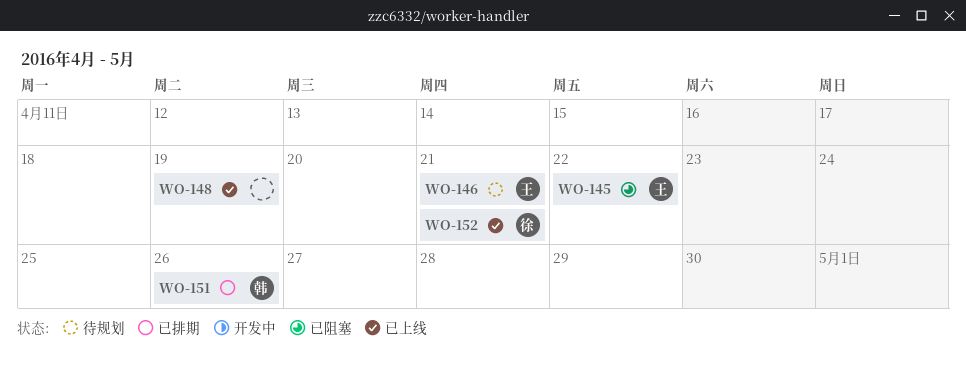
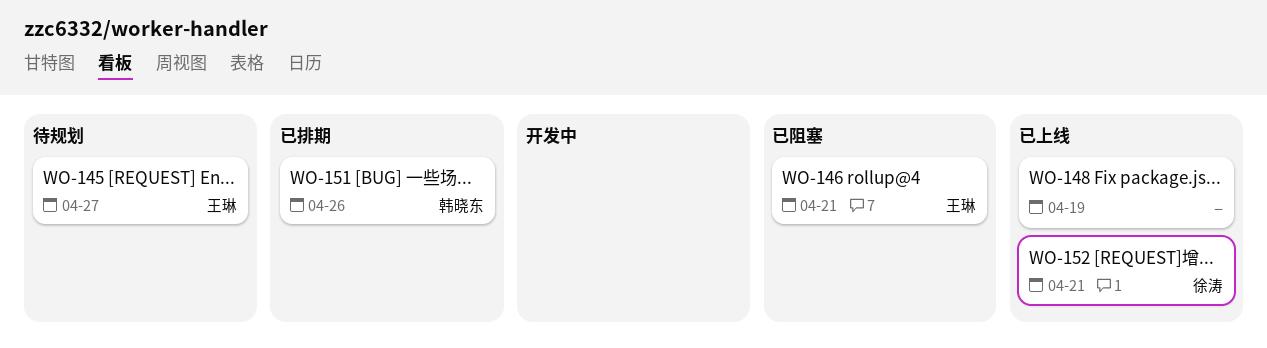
WO-145, status: 已阻塞 -> 待规划
WO-145, due: Apr 22 -> Apr 27
WO-146, status: 待规划 -> 已阻塞

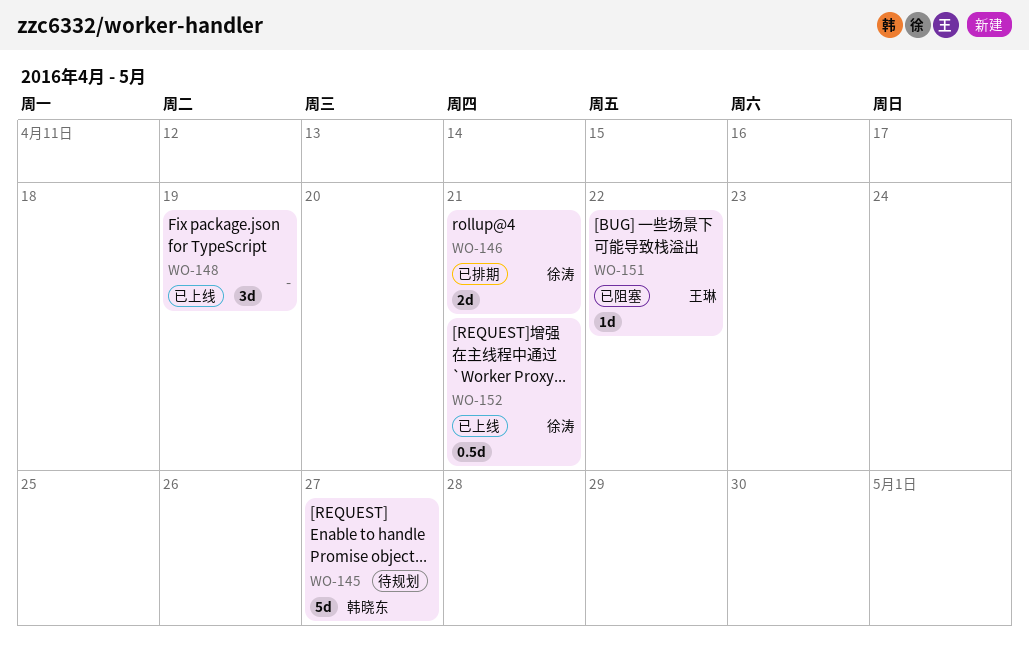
WO-145, owner: 王琳 -> 韩晓东
WO-146, status: 已阻塞 -> 已排期
WO-146, owner: 王琳 -> 徐涛
WO-151, status: 已排期 -> 已阻塞
WO-151, owner: 韩晓东 -> 王琳
WO-151, due: Apr 26 -> Apr 22

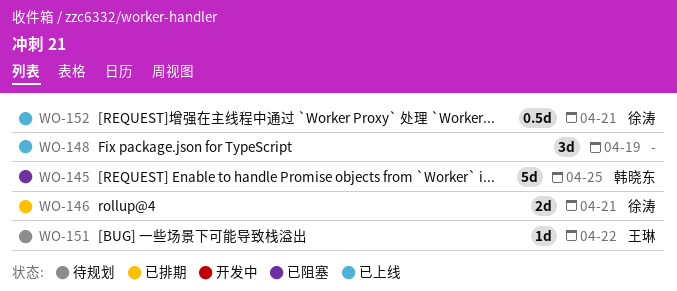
WO-145, status: 待规划 -> 已阻塞
WO-145, due: Apr 27 -> Apr 25
WO-151, status: 已阻塞 -> 待规划

